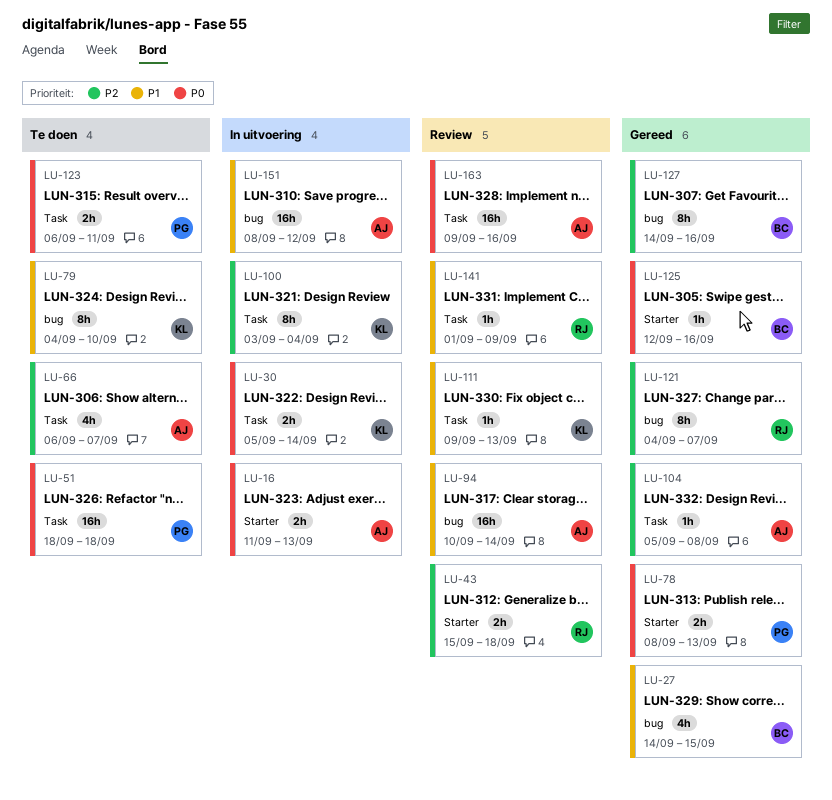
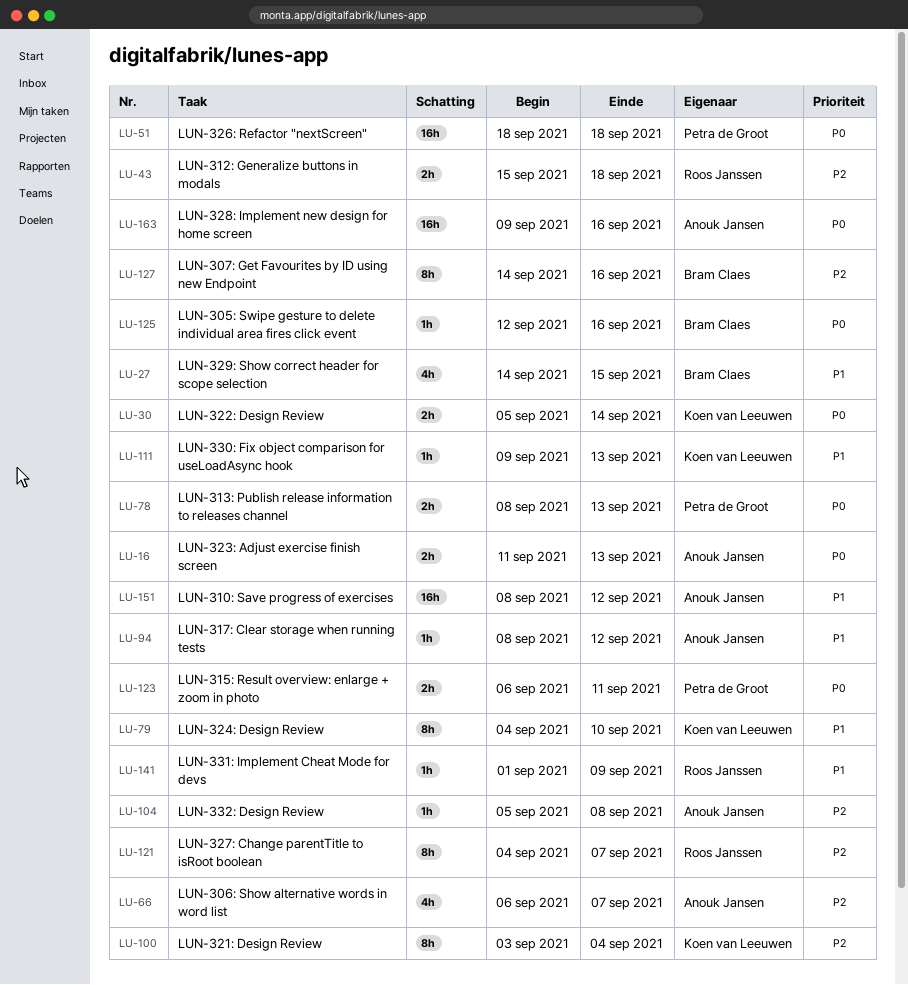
LU-94, estimate: 16h -> 1h
LU-94, start: Sep 10 -> Sep 8
LU-94, due: Sep 14 -> Sep 12

